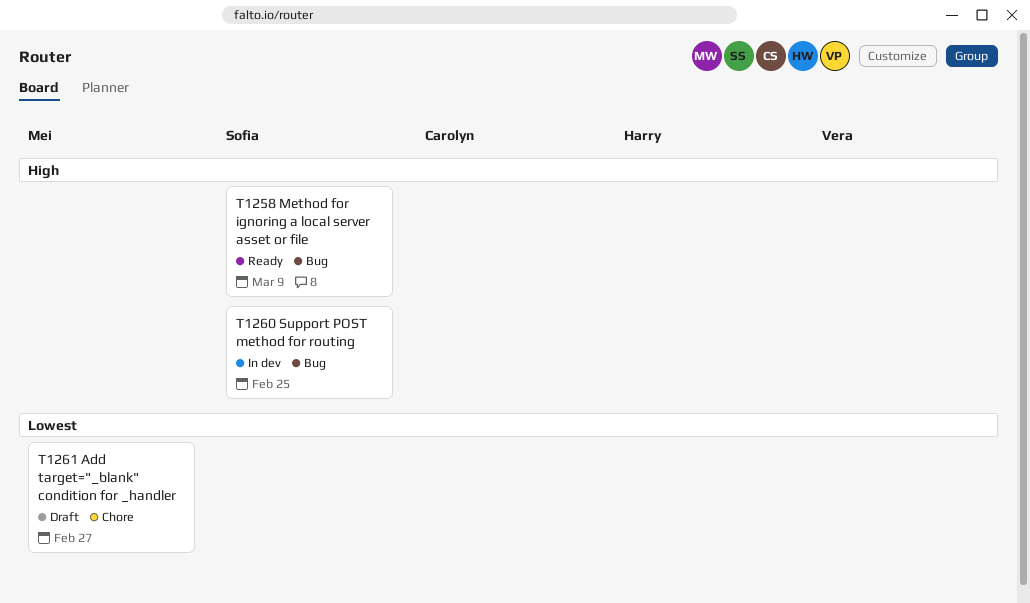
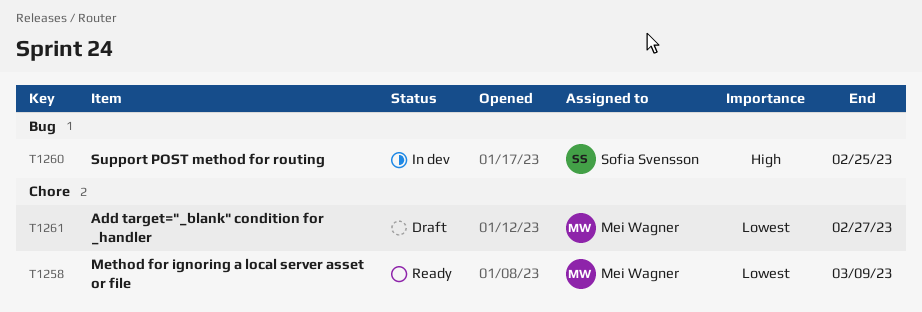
T1258, owner: Sofia Svensson -> Mei Wagner
T1258, priority: High -> Lowest
T1258, label: Bug -> Chore

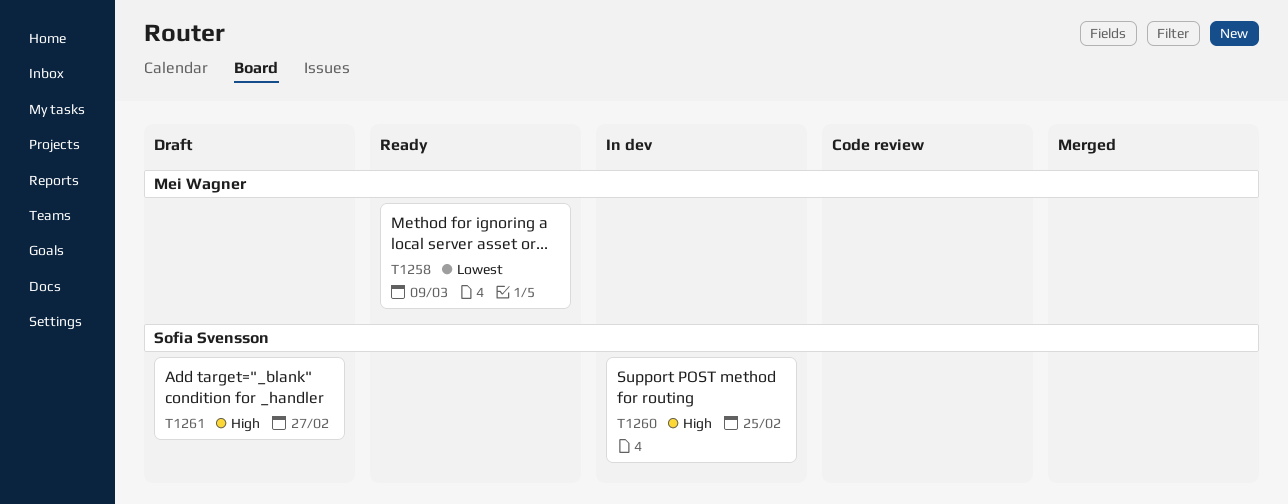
T1261, owner: Mei Wagner -> Sofia Svensson
T1261, priority: Lowest -> High

